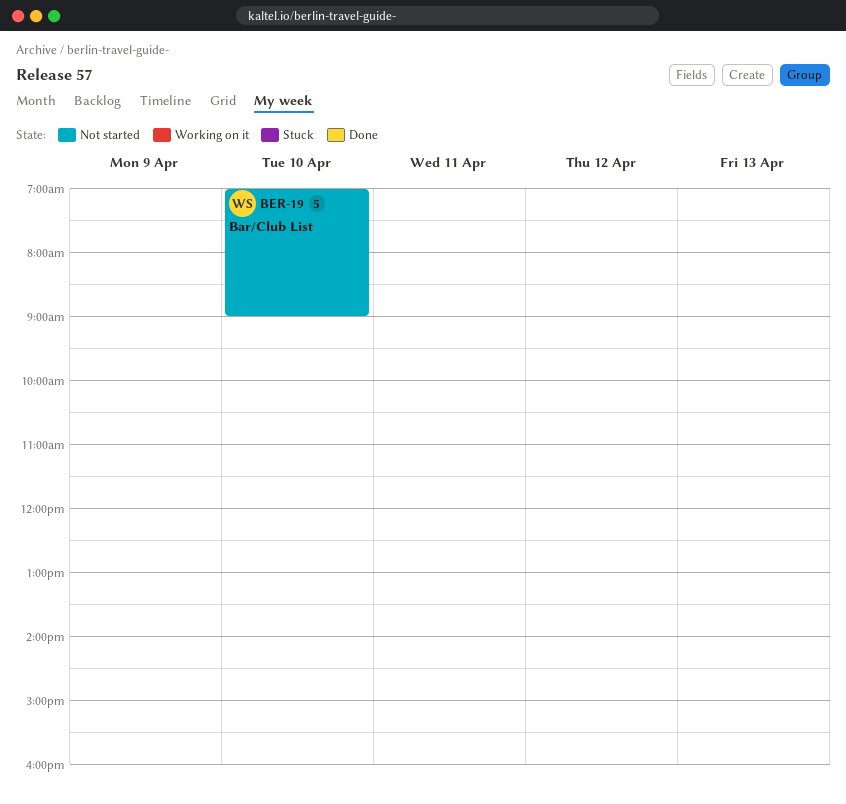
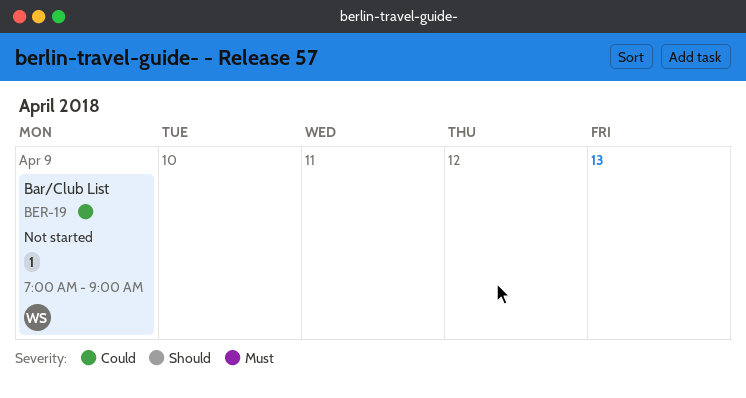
BER-19, estimate: 5 -> 1
BER-19, day: Apr 10 -> Apr 9

